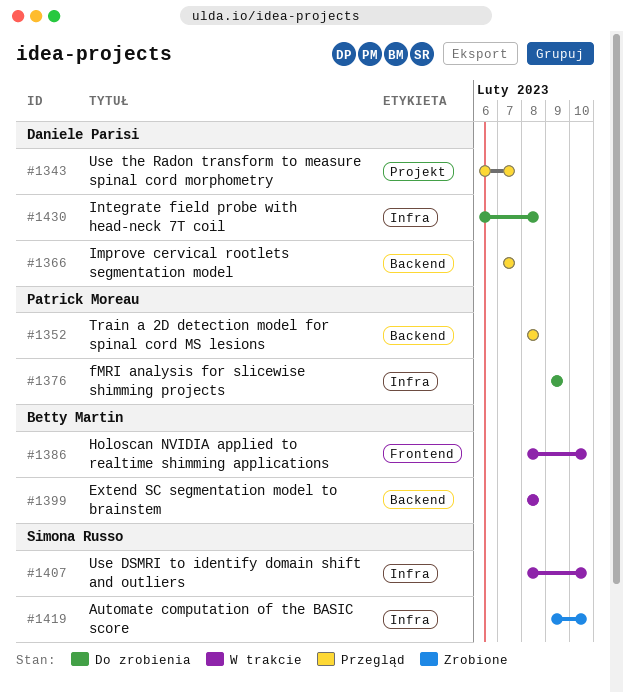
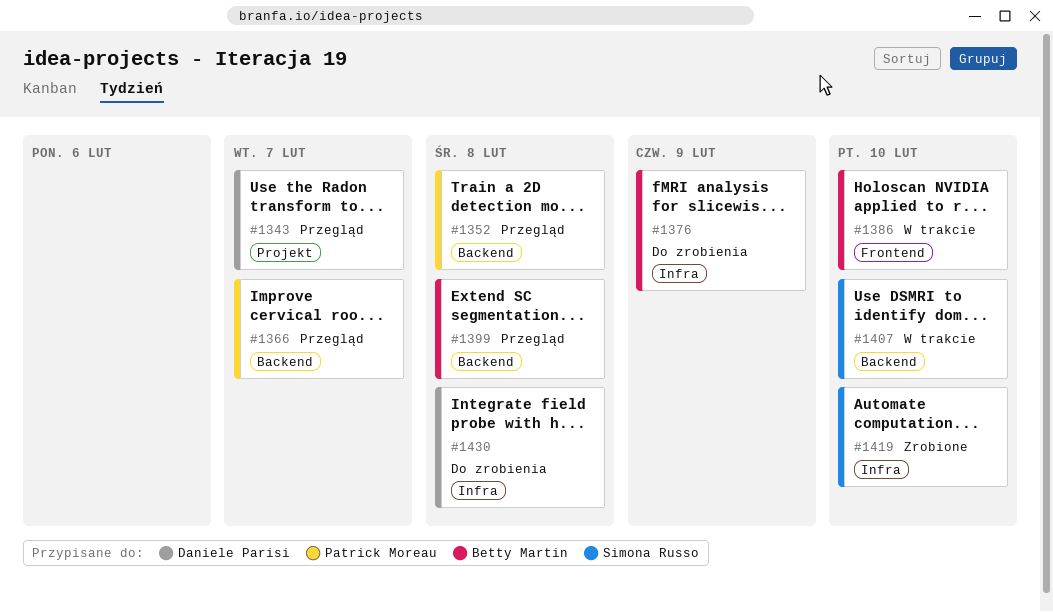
#1366, owner: Daniele Parisi -> Patrick Moreau
#1376, owner: Patrick Moreau -> Betty Martin
#1399, status: W trakcie -> Przegląd
#1407, label: Infra -> Backend

